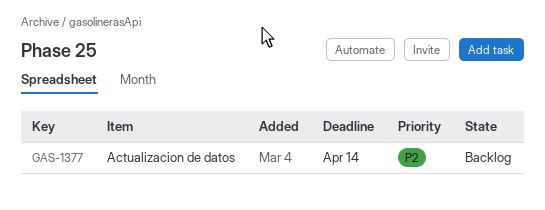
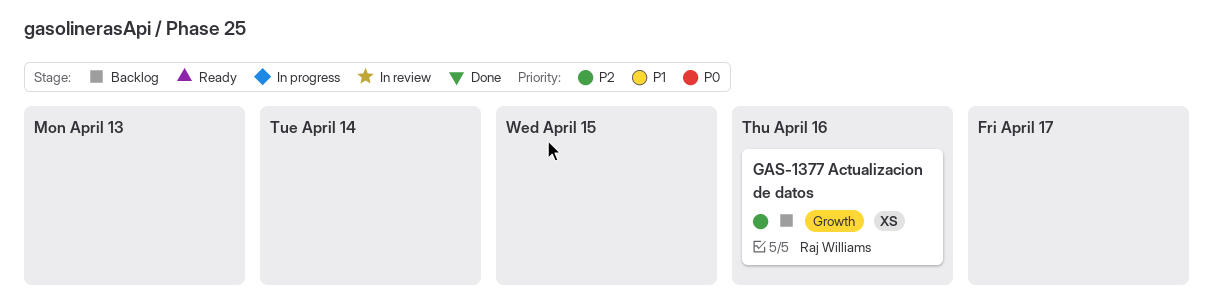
GAS-1377, due: Apr 14 -> Apr 16

